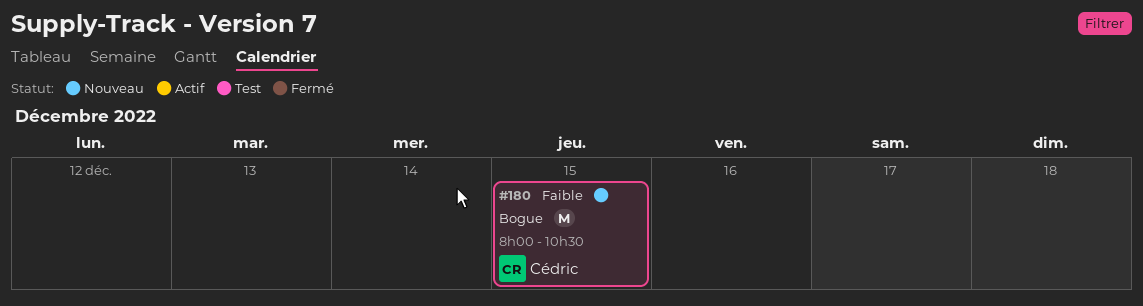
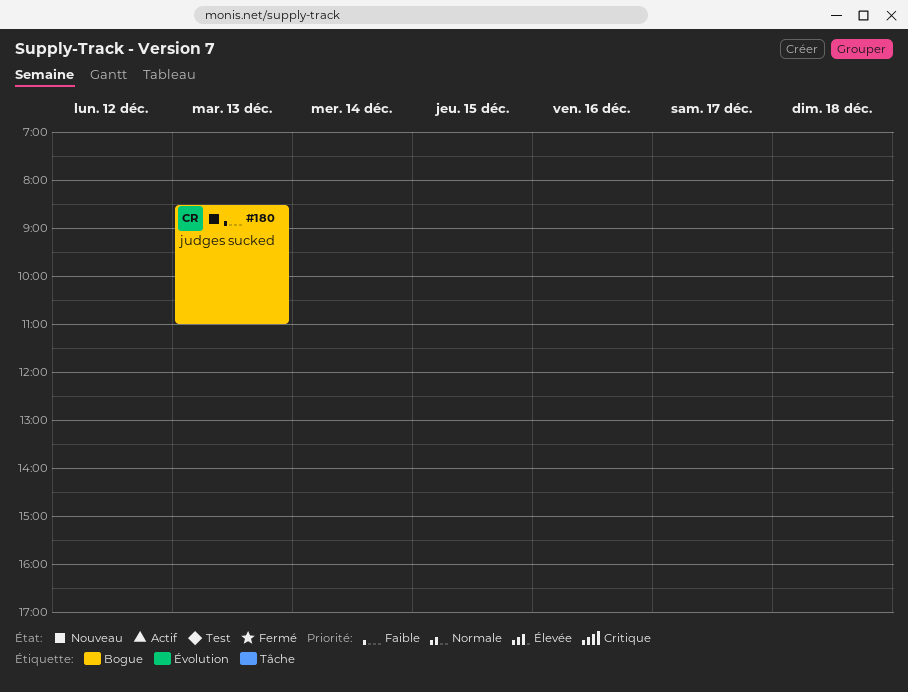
#180, day: Dec 15 -> Dec 13
#180, begins: 08:00 -> 08:30
#180, ends: 10:30 -> 11:00

